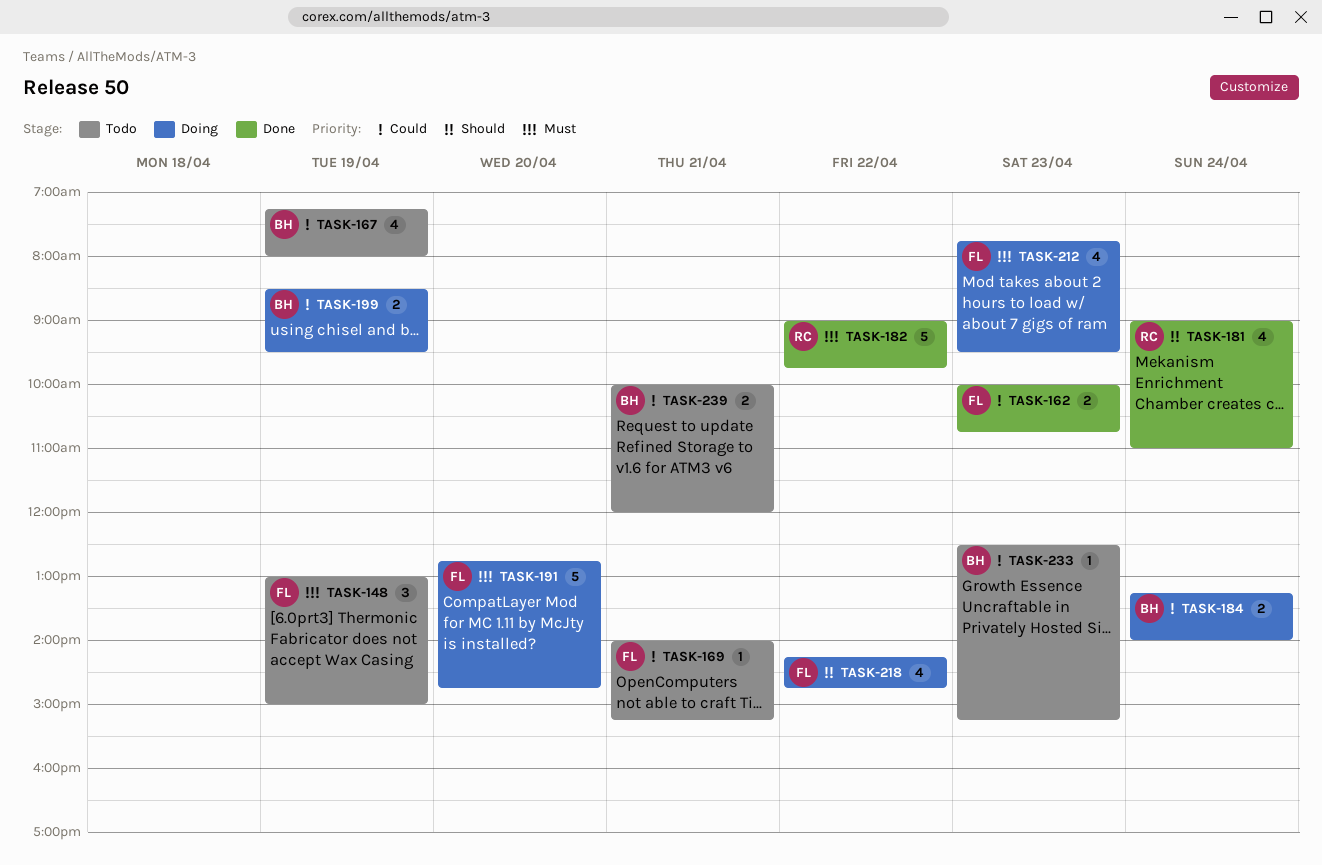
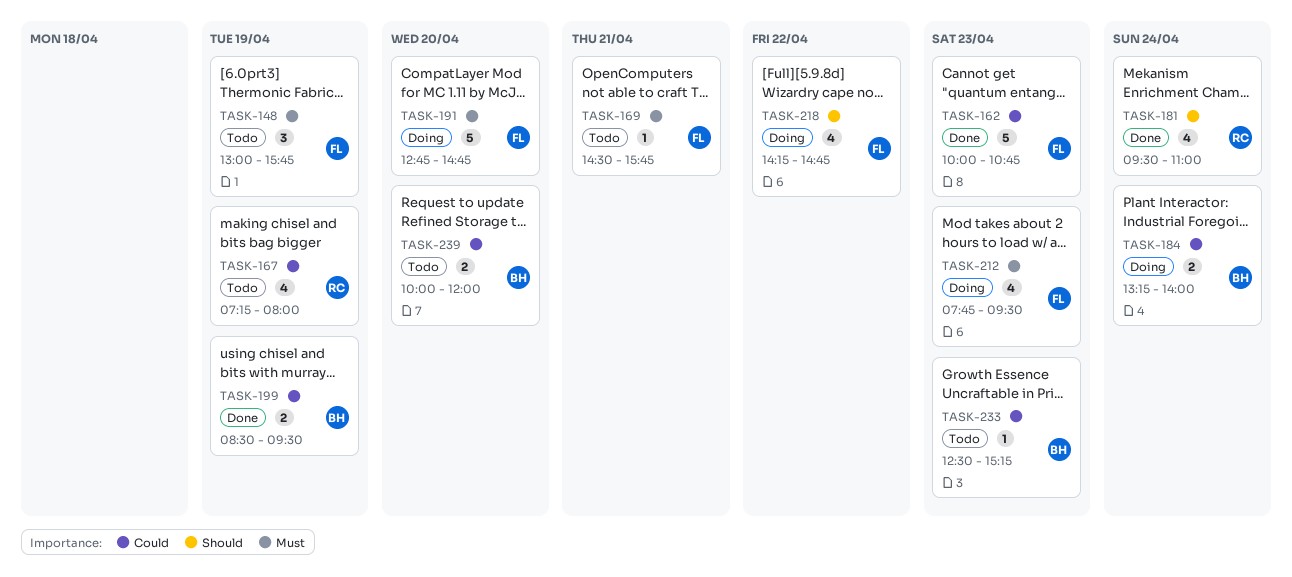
TASK-148, ends: 15:00 -> 15:45
TASK-162, estimate: 2 -> 5
TASK-167, owner: BH -> RC
TASK-169, priority: Could -> Must
TASK-169, begins: 14:00 -> 14:30
TASK-169, ends: 15:15 -> 15:45
TASK-181, begins: 09:00 -> 09:30
TASK-182: present -> none
TASK-199, status: Doing -> Done
TASK-239, day: Apr 21 -> Apr 20

